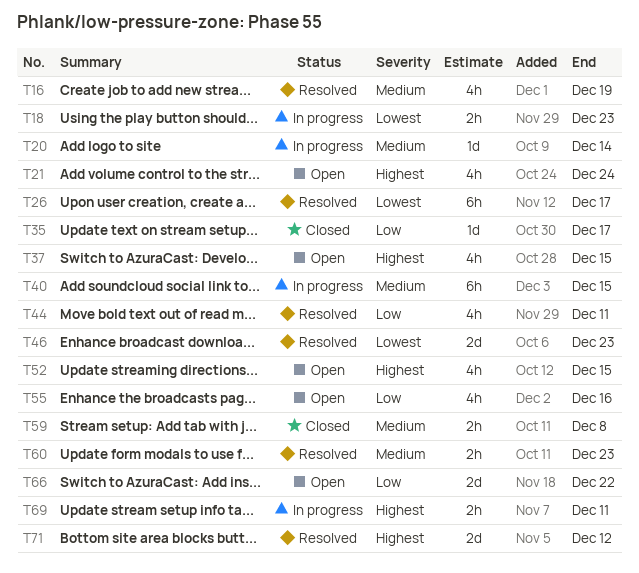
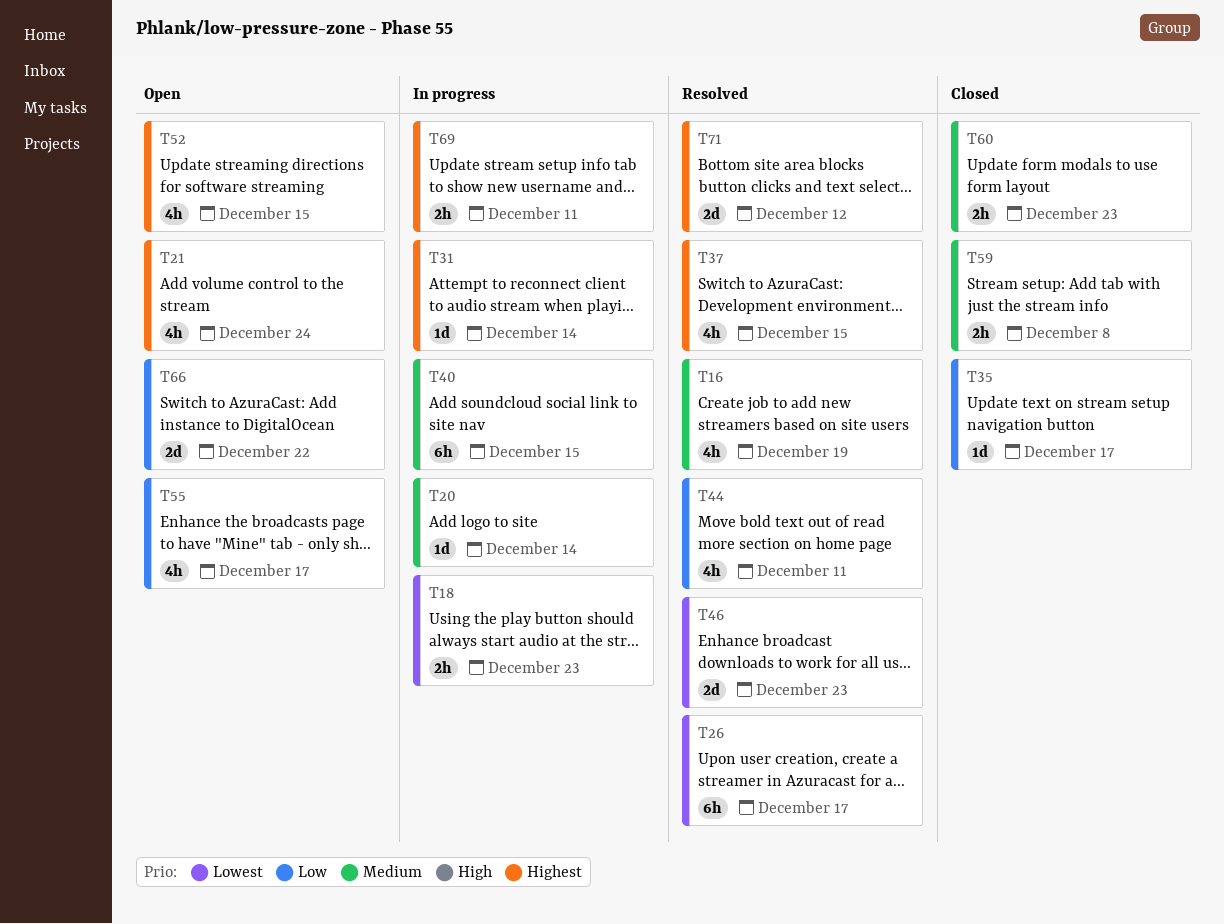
T31: none -> present
T37, status: Open -> Resolved
T55, due: Dec 16 -> Dec 17
T60, status: Resolved -> Closed

